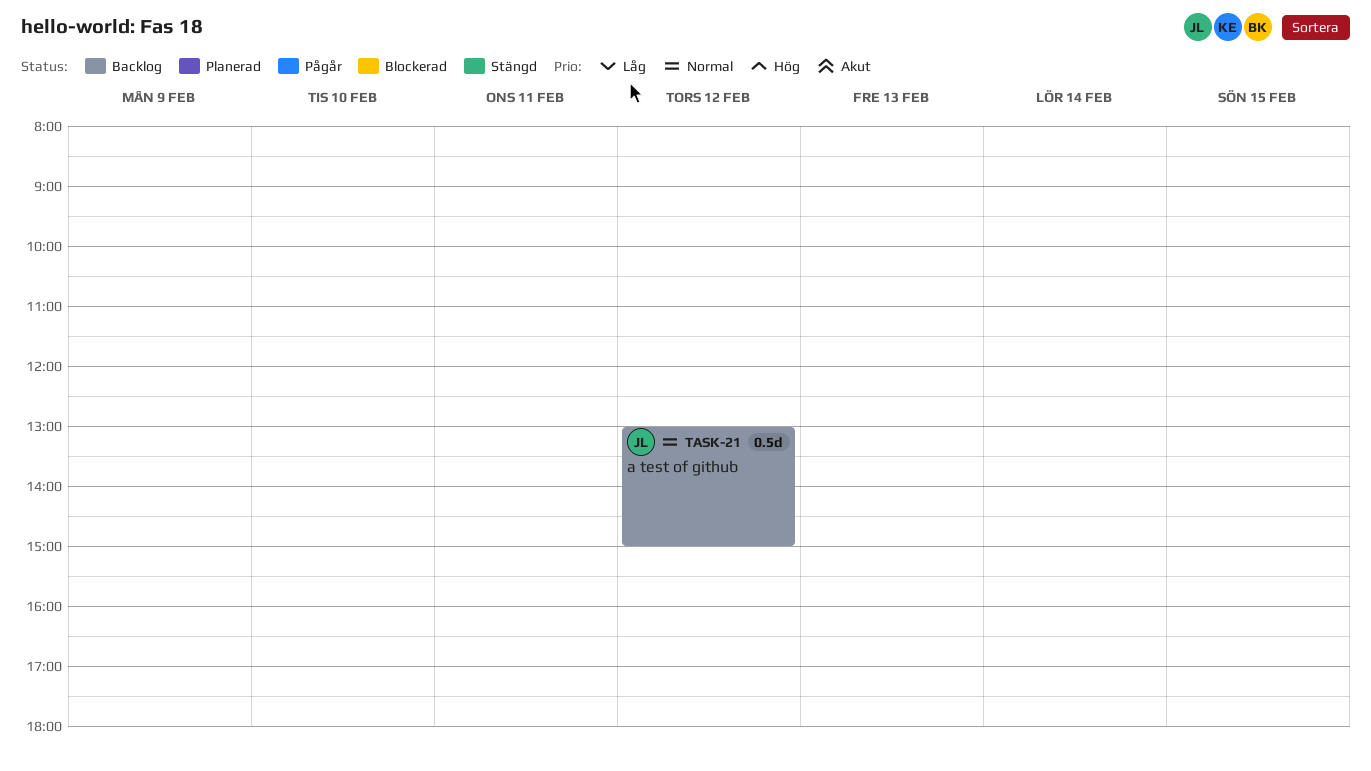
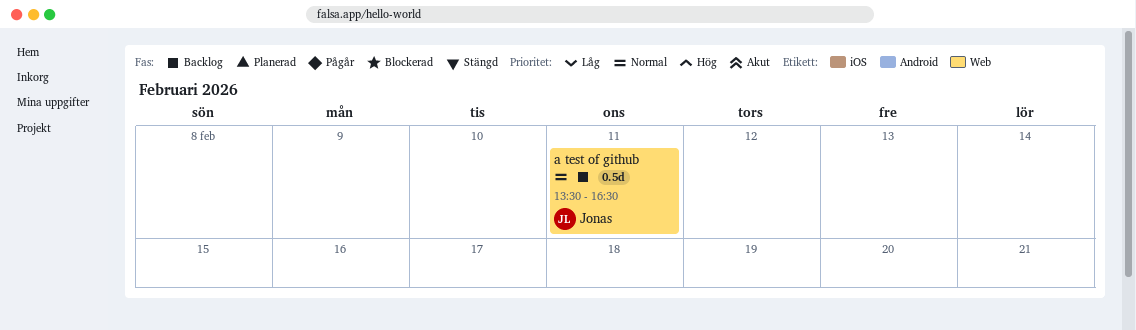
a test of github, day: Feb 12 -> Feb 11
a test of github, begins: 13:00 -> 13:30
a test of github, ends: 15:00 -> 16:30

